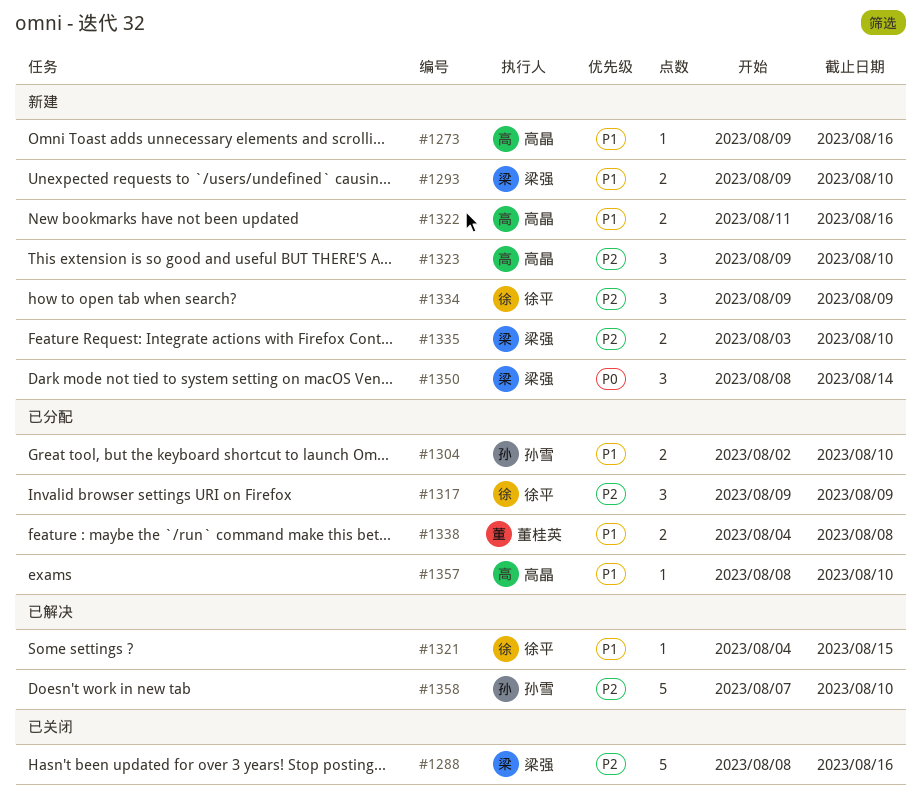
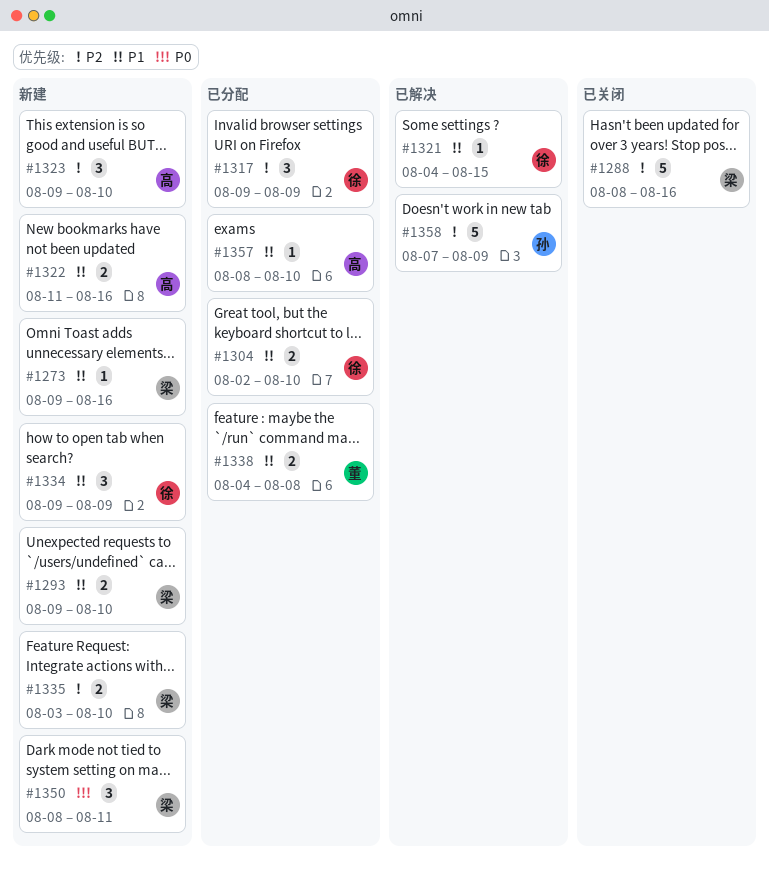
#1273, owner: 高晶 -> 梁强
#1304, owner: 孙雪 -> 徐平
#1334, priority: P2 -> P1
#1350, due: Aug 14 -> Aug 11
#1358, due: Aug 10 -> Aug 9

